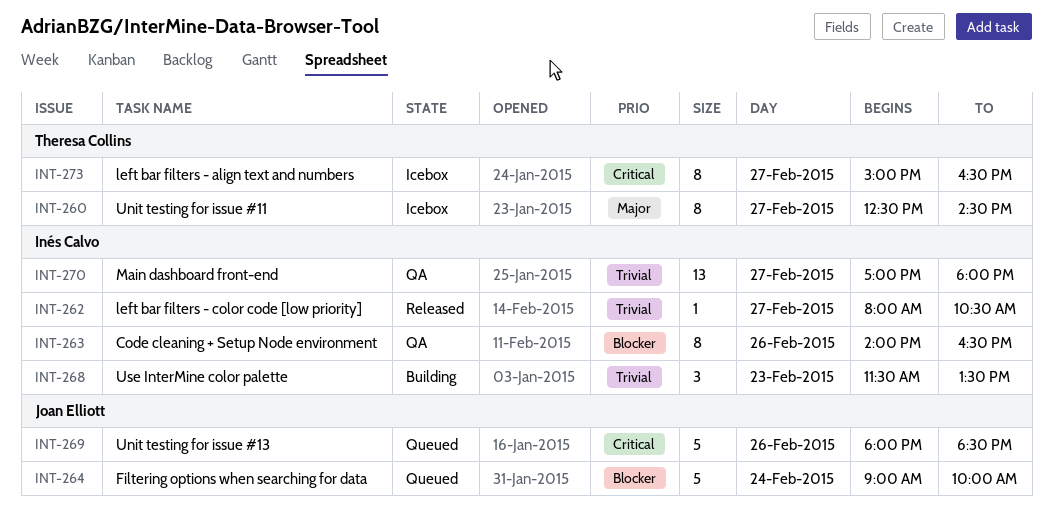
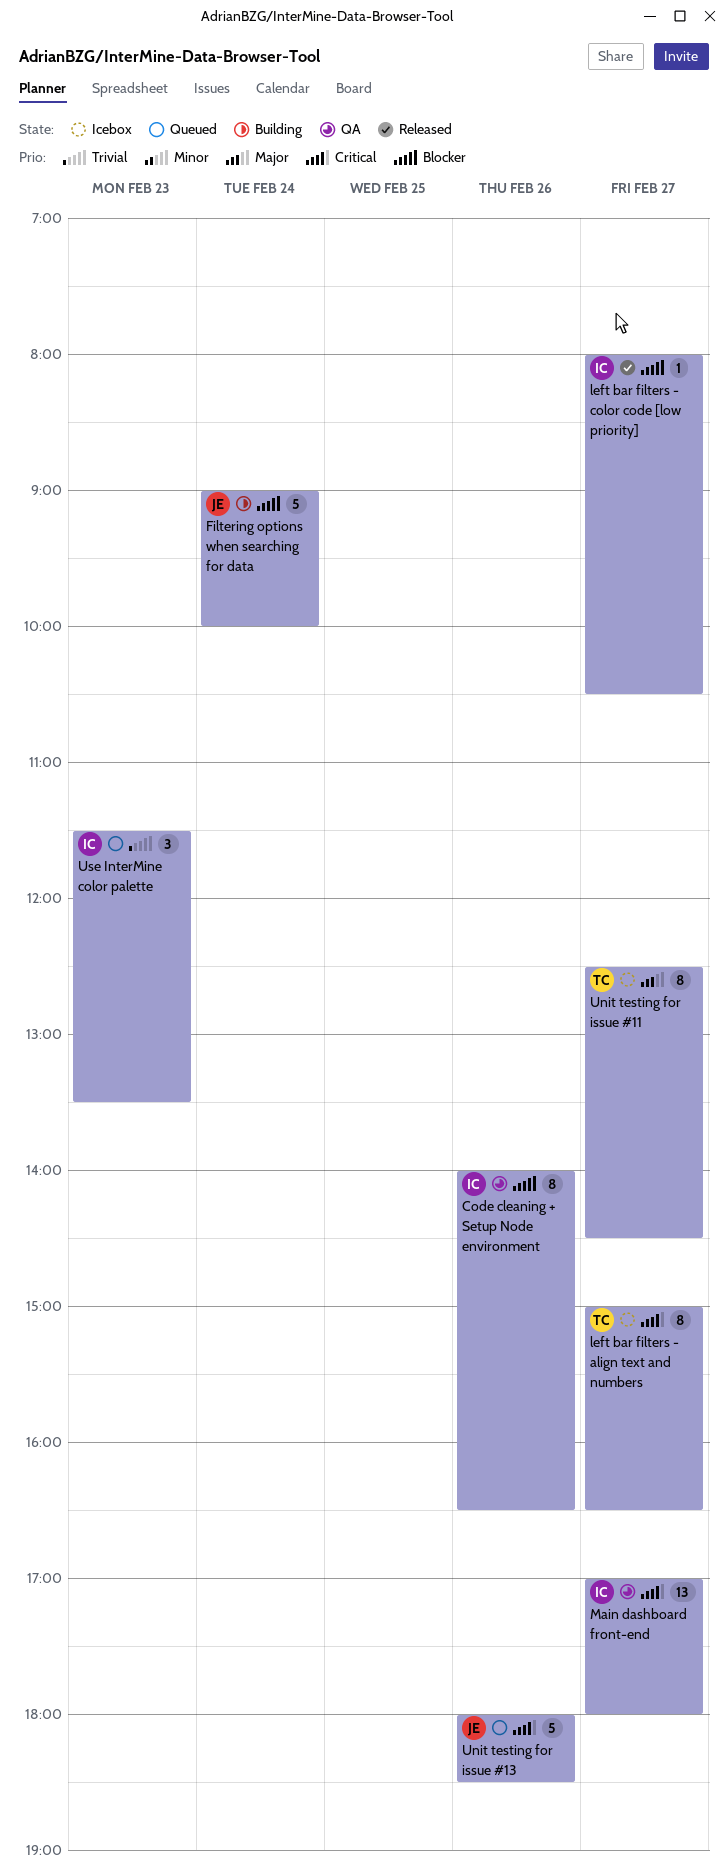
Filtering options when searching for data, status: Queued -> Building
left bar filters - color code [low priority], priority: Trivial -> Blocker
Main dashboard front-end, priority: Trivial -> Critical
Use InterMine color palette, status: Building -> Queued

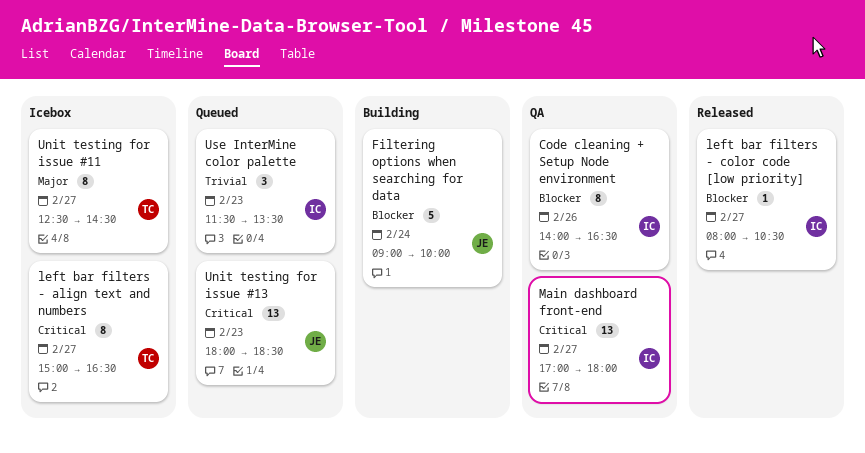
Unit testing for issue #13, estimate: 5 -> 13
Unit testing for issue #13, day: Feb 26 -> Feb 23

